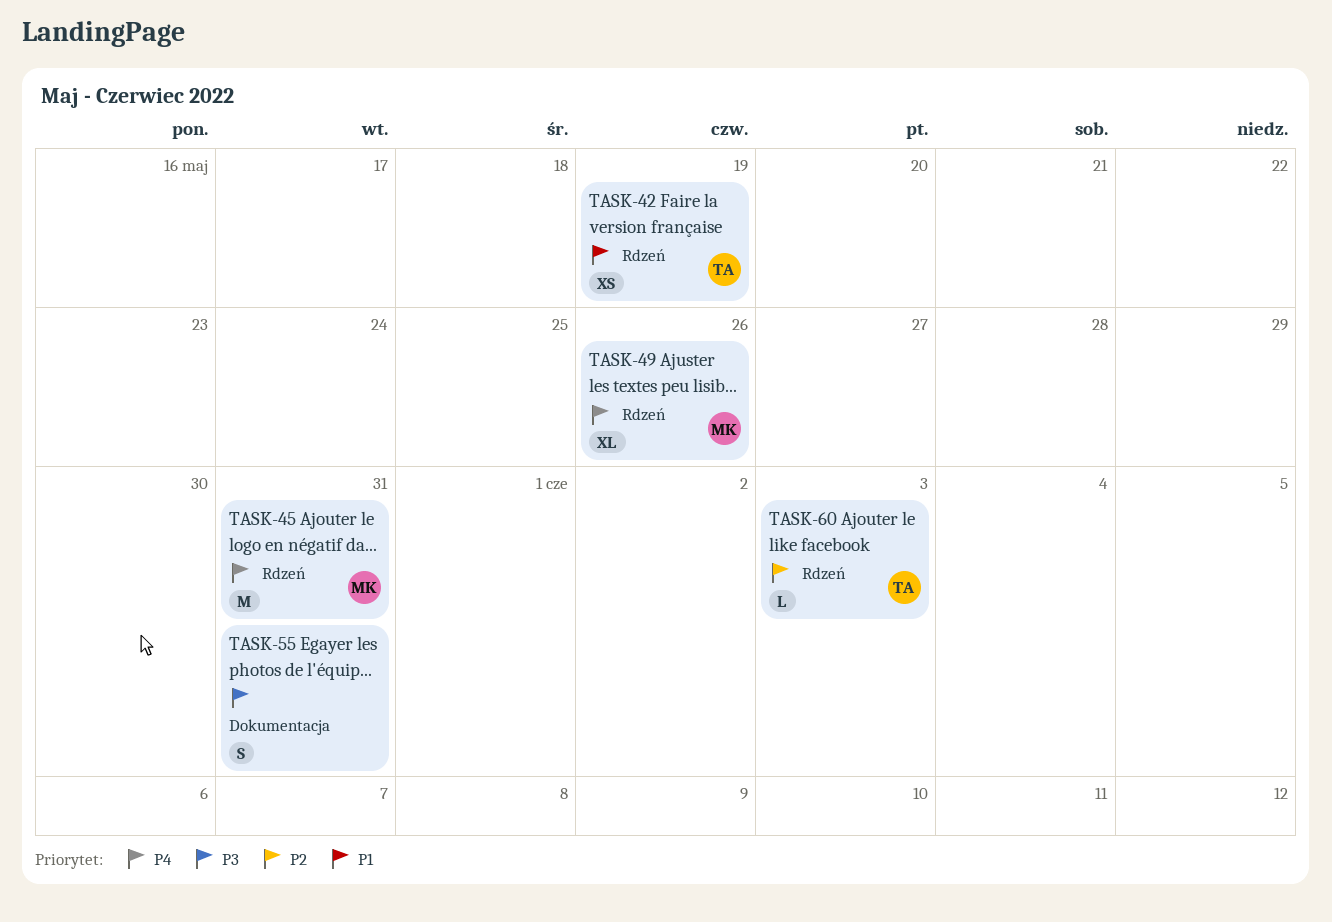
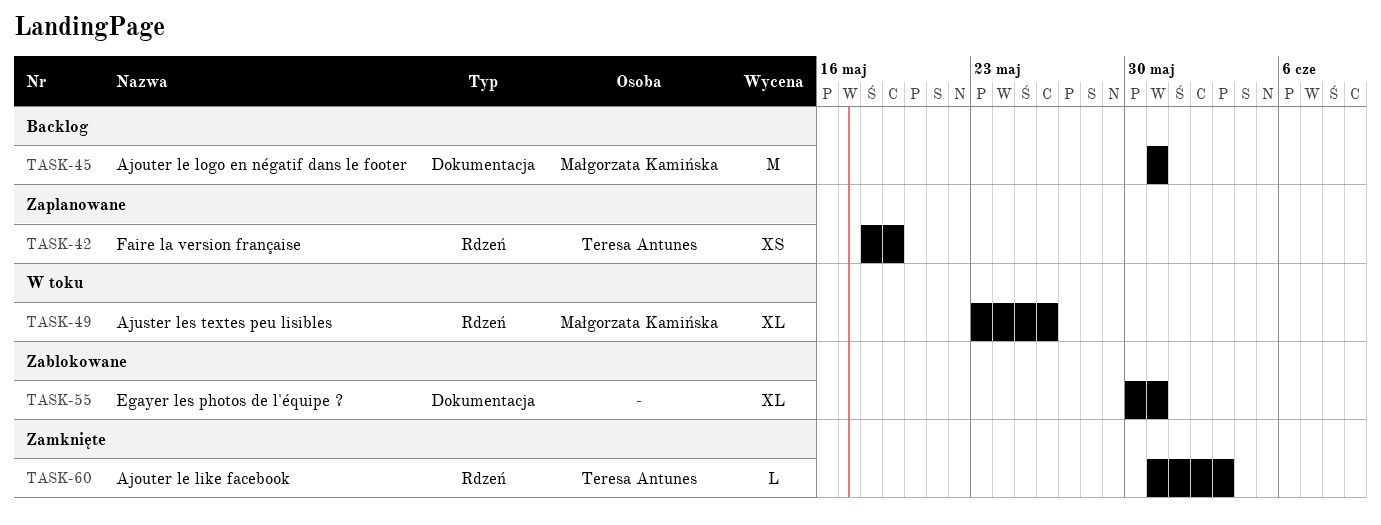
TASK-45, label: Rdzeń -> Dokumentacja
TASK-55, estimate: S -> XL

